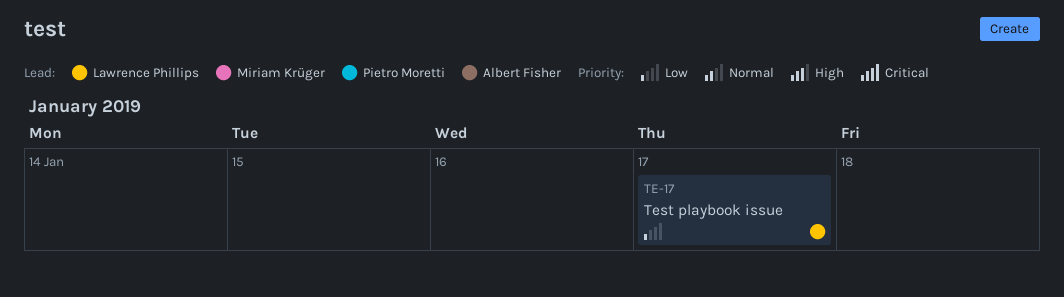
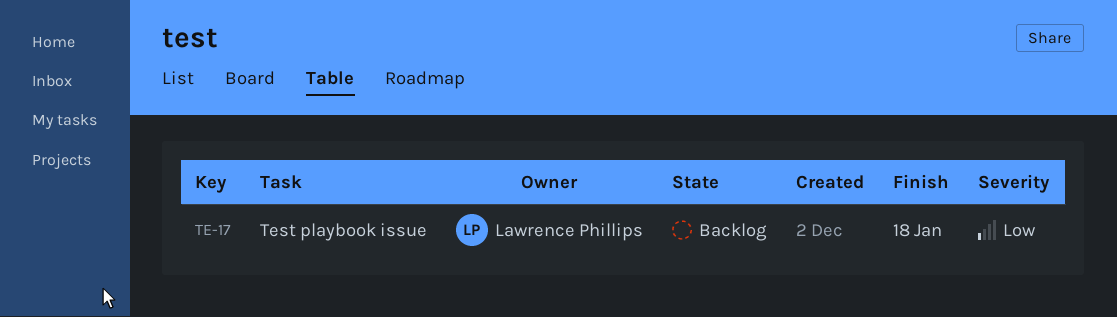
TE-17, due: Jan 17 -> Jan 18

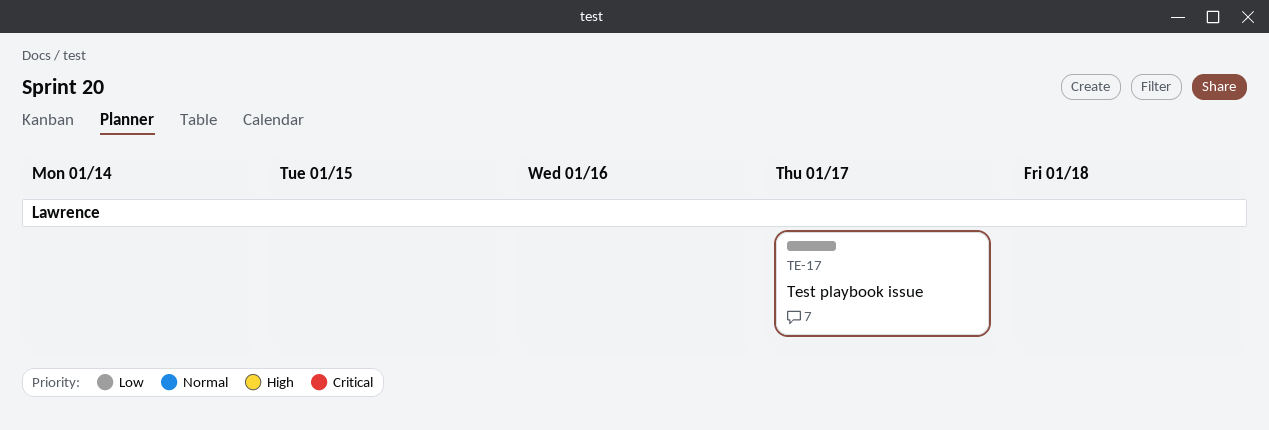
TE-17, due: Jan 18 -> Jan 17

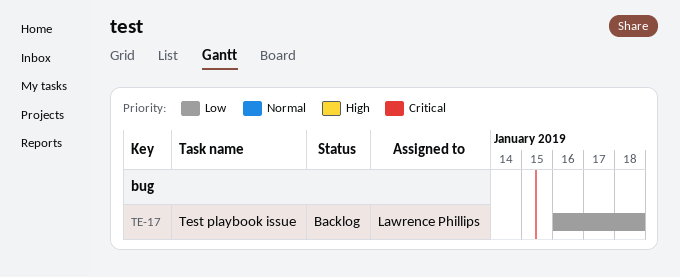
TE-17, due: Jan 17 -> Jan 18

